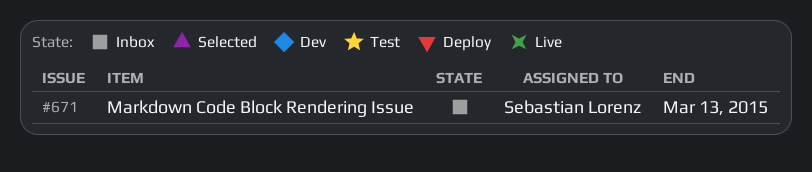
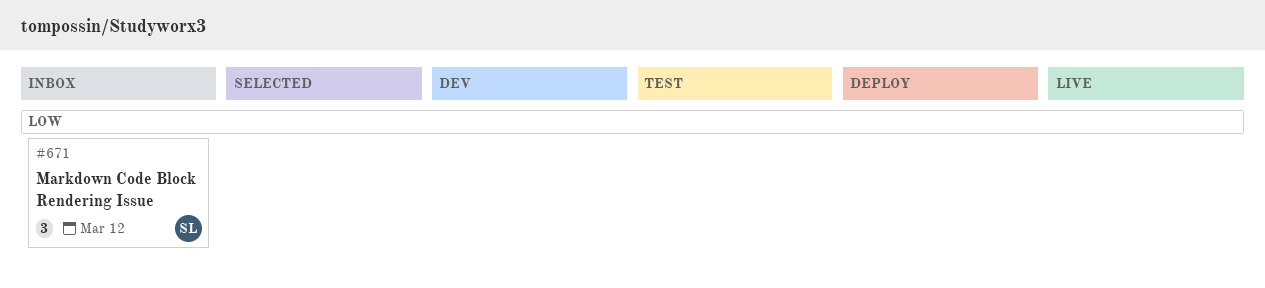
#671, due: Mar 13 -> Mar 12

